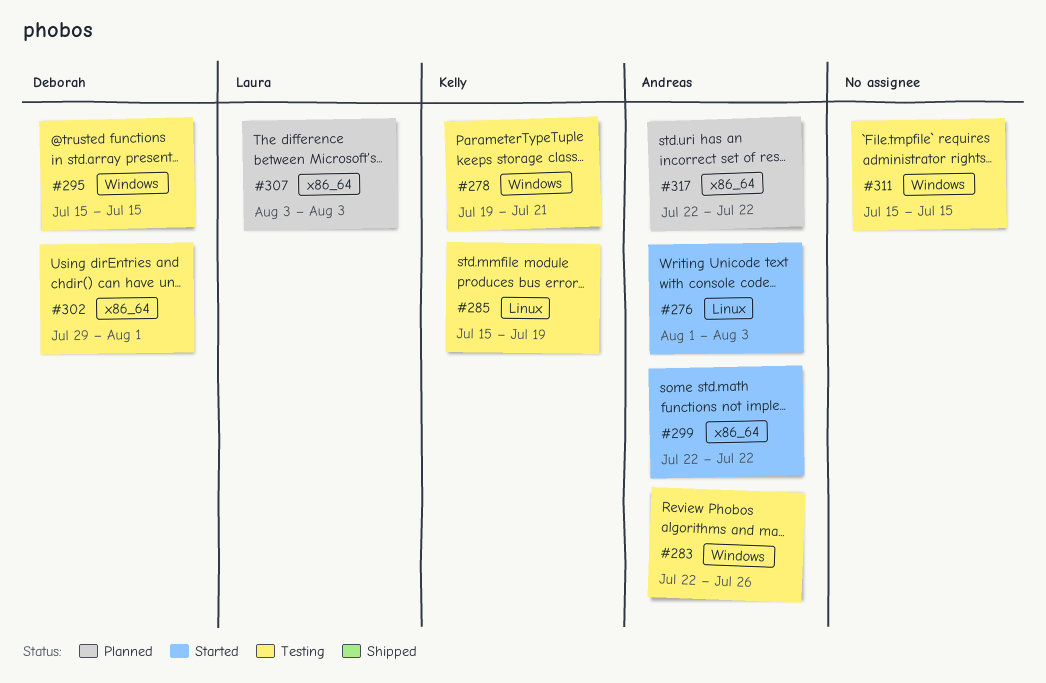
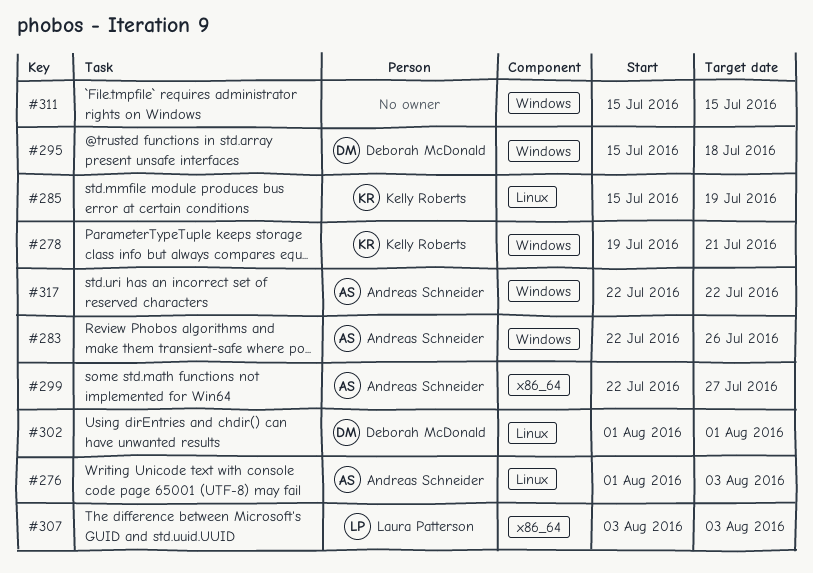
#295, due: Jul 15 -> Jul 18
#299, due: Jul 22 -> Jul 27
#302, label: x86_64 -> Linux
#302, start: Jul 29 -> Aug 1
#317, label: x86_64 -> Windows

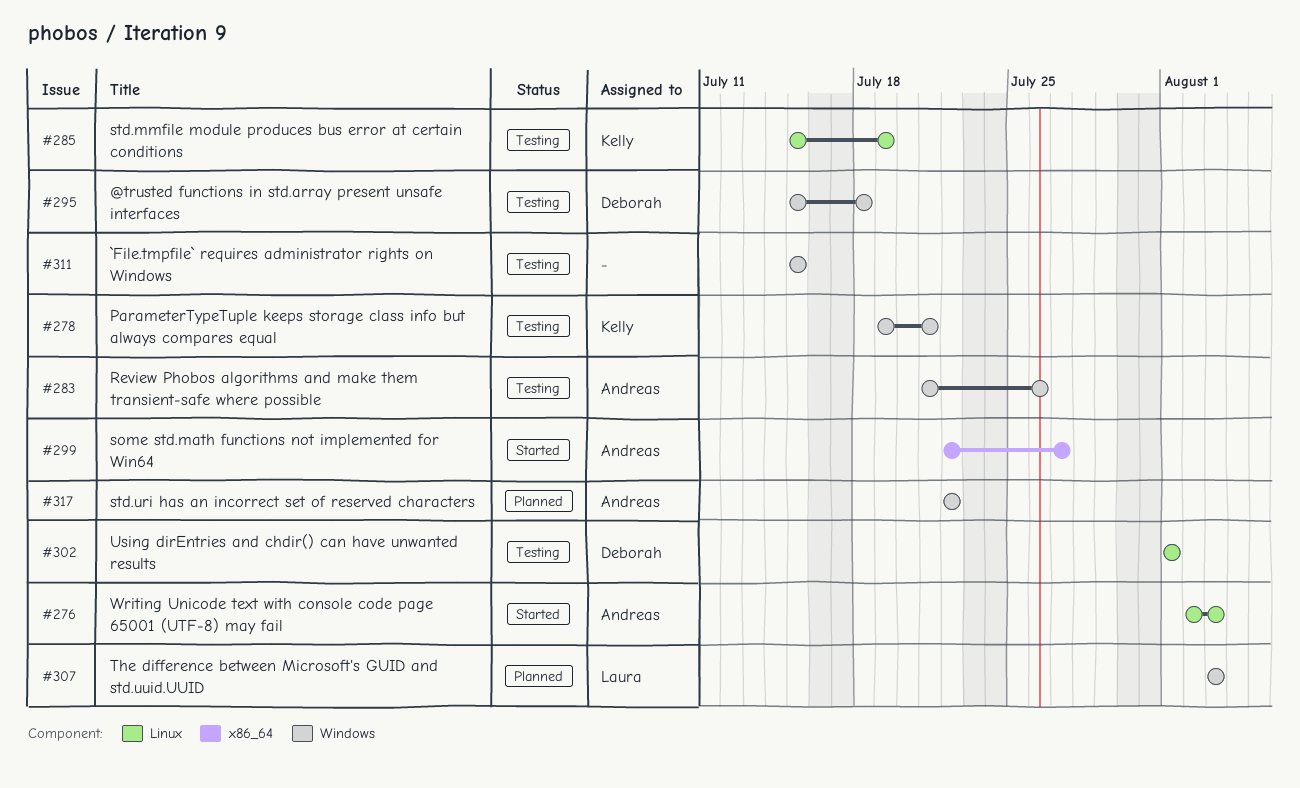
#276, start: Aug 1 -> Aug 2
#283, start: Jul 22 -> Jul 21
#307, label: x86_64 -> Windows

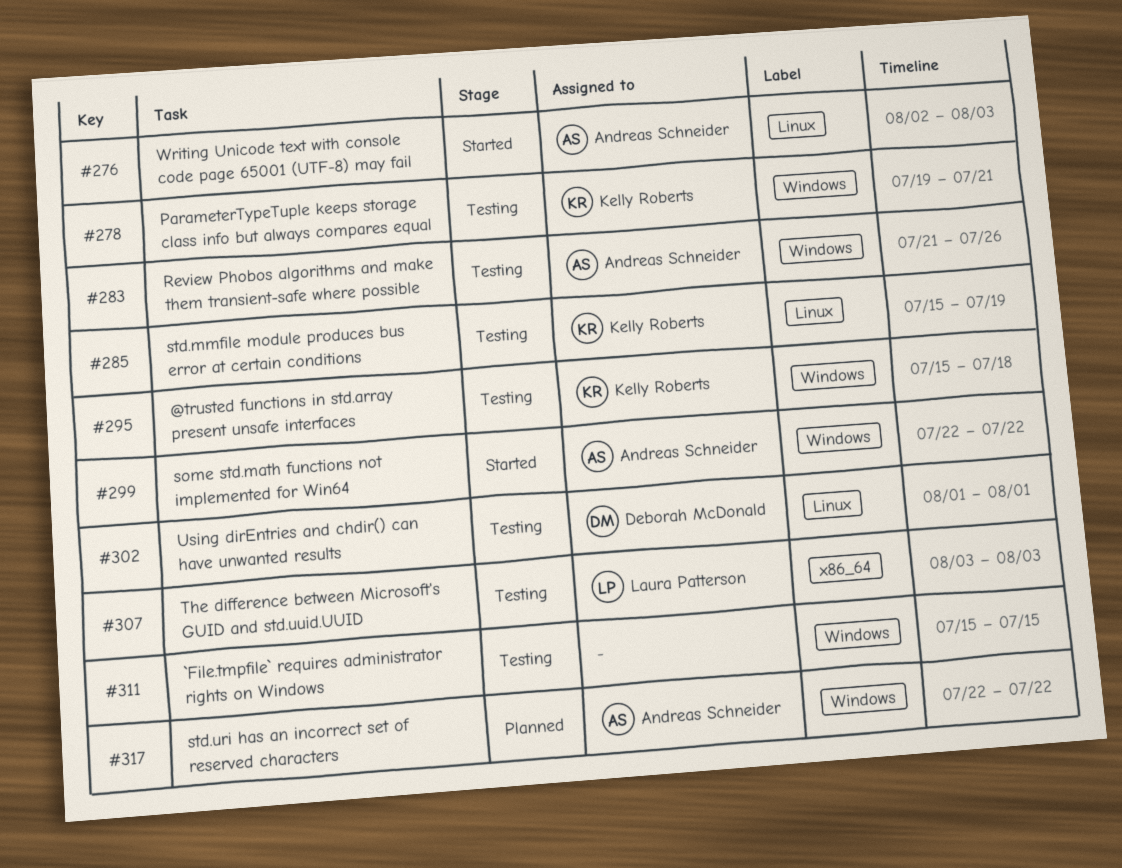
#295, owner: Deborah McDonald -> Kelly Roberts
#299, label: x86_64 -> Windows
#299, due: Jul 27 -> Jul 22
#307, status: Planned -> Testing
#307, label: Windows -> x86_64

